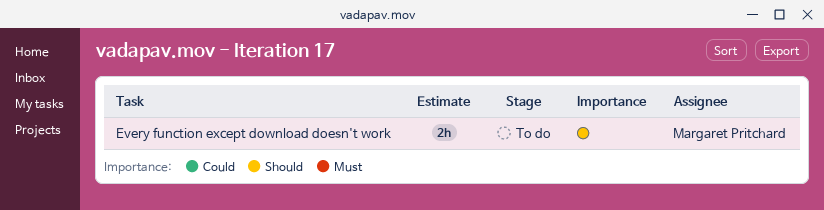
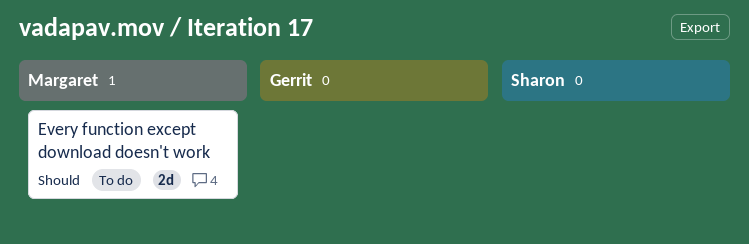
Every function except download doesn't work, estimate: 2h -> 2d

